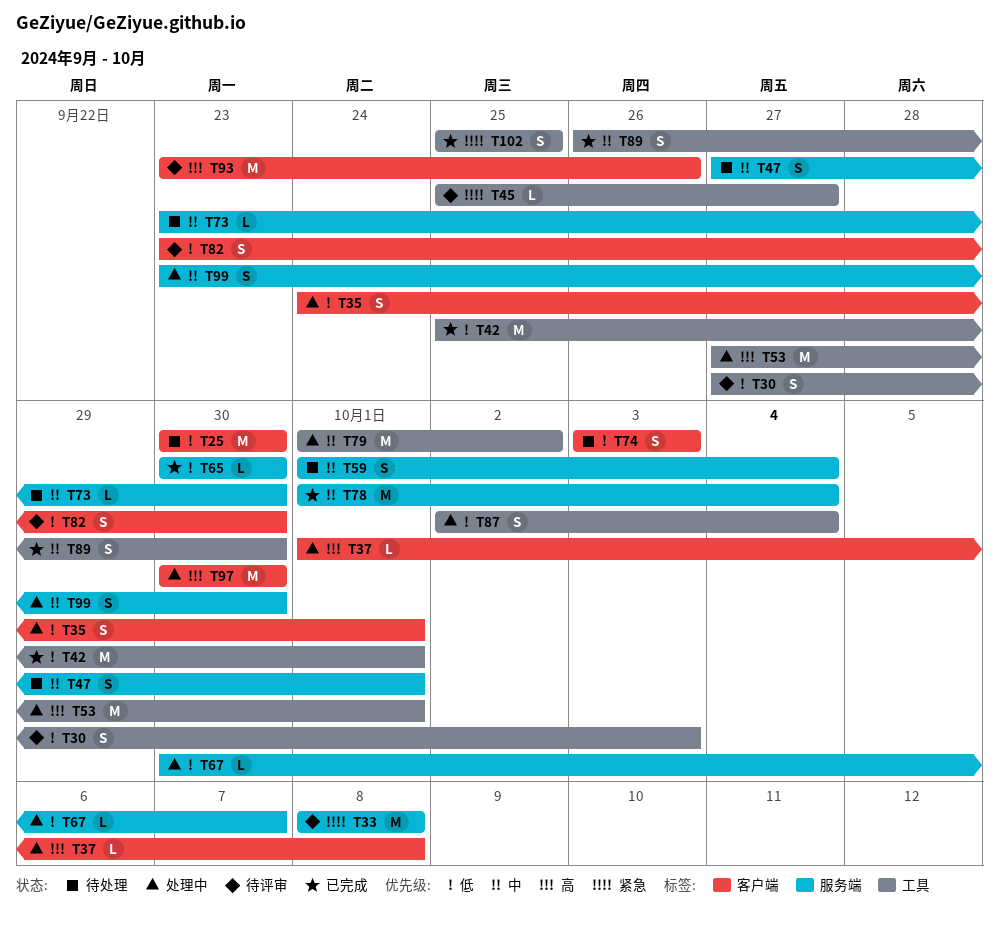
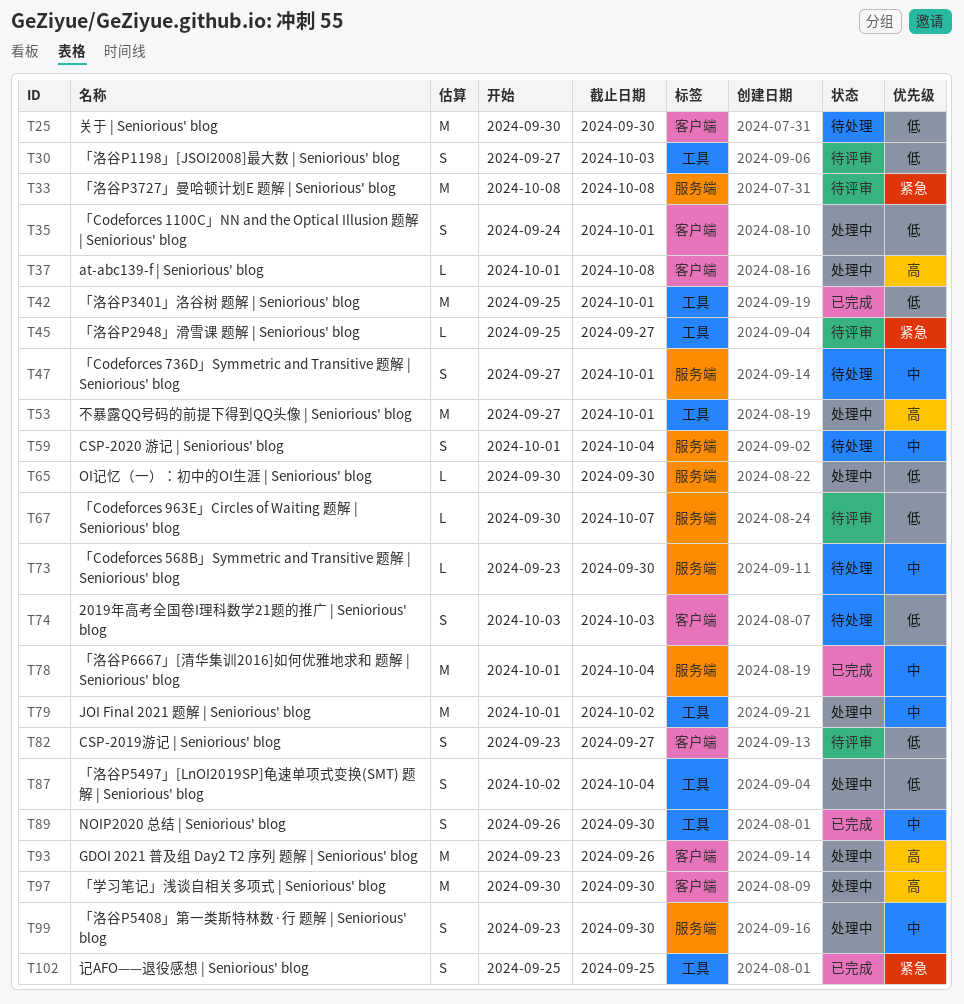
T65, status: 已完成 -> 处理中
T67, status: 处理中 -> 待评审
T82, due: Sep 30 -> Sep 27
T93, status: 待评审 -> 处理中

